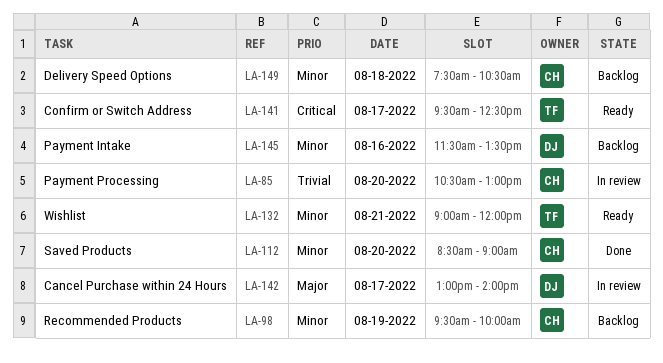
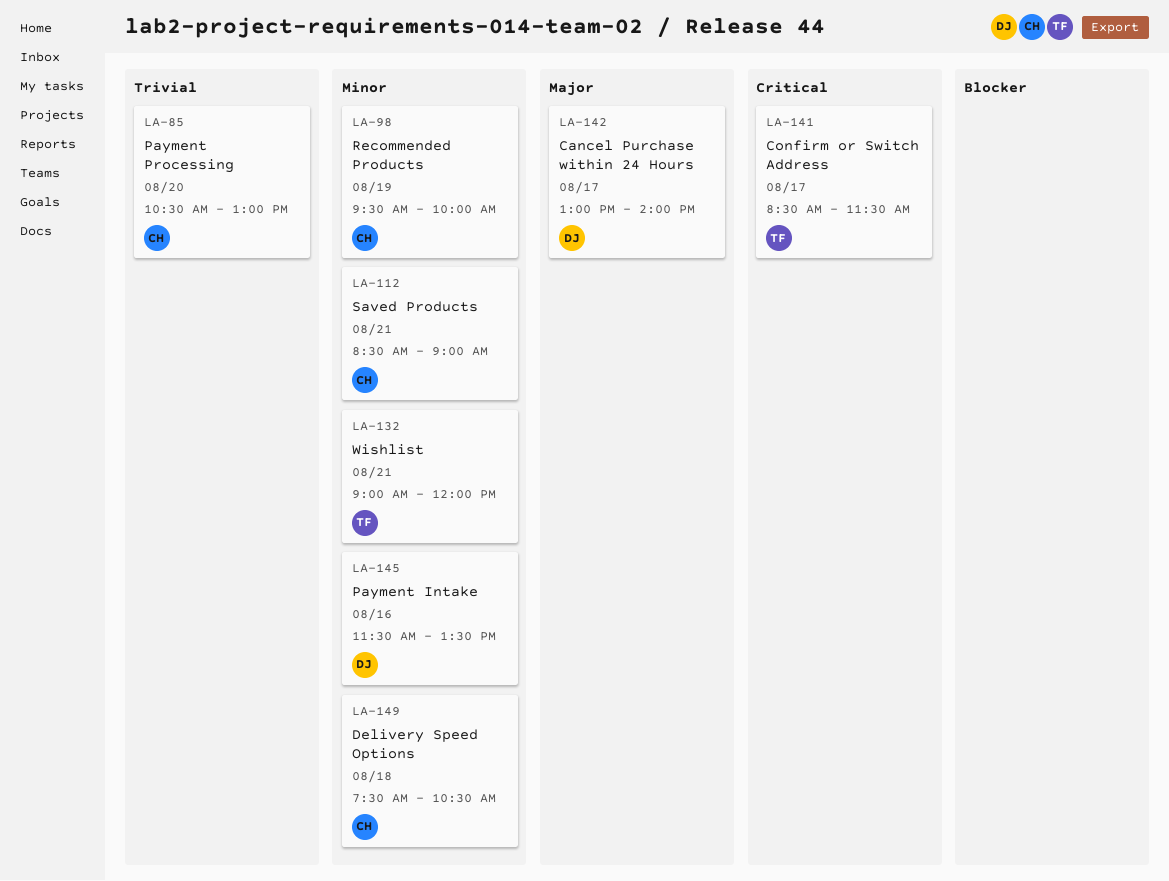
LA-112, day: Aug 20 -> Aug 21
LA-141, begins: 09:30 -> 08:30
LA-141, ends: 12:30 -> 11:30

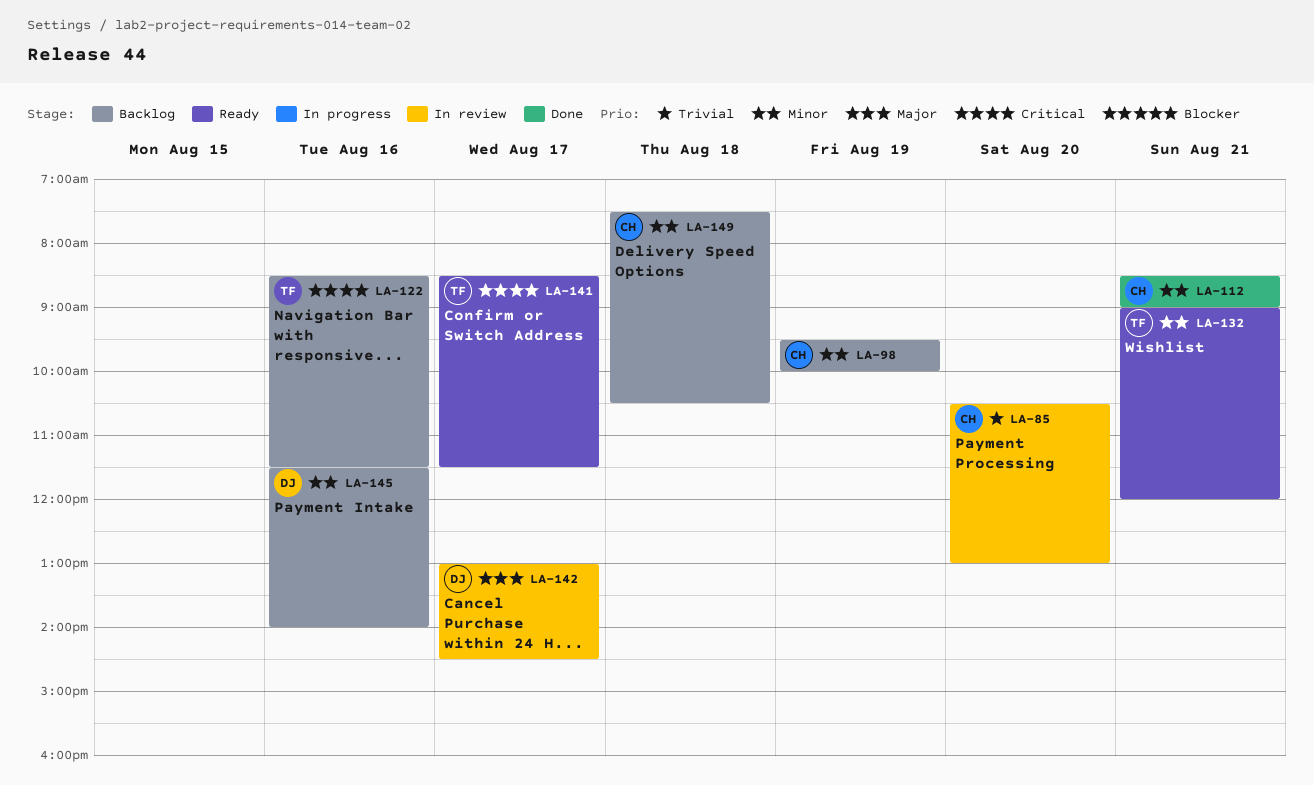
LA-122: none -> present
LA-142, ends: 14:00 -> 14:30
LA-145, ends: 13:30 -> 14:00

